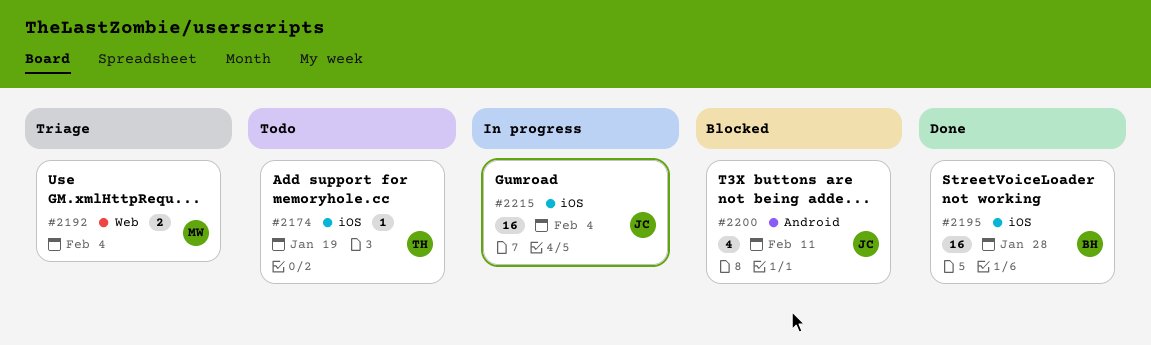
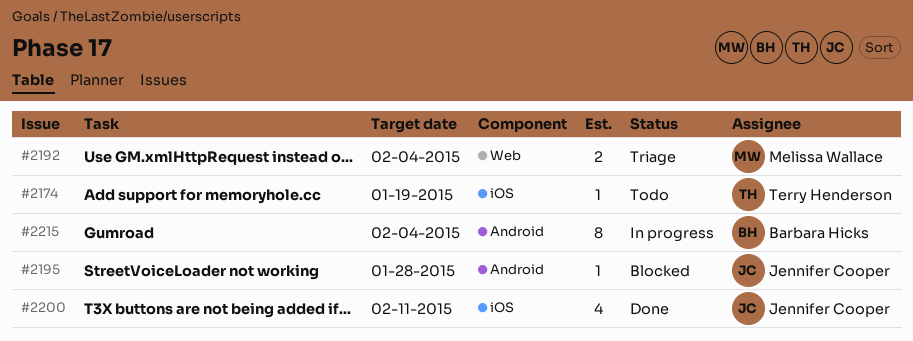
#2195, status: Done -> Blocked
#2195, owner: Barbara Hicks -> Jennifer Cooper
#2195, label: iOS -> Android
#2195, estimate: 16 -> 1
#2200, status: Blocked -> Done
#2200, label: Android -> iOS
#2215, owner: Jennifer Cooper -> Barbara Hicks
#2215, label: iOS -> Android
#2215, estimate: 16 -> 8

